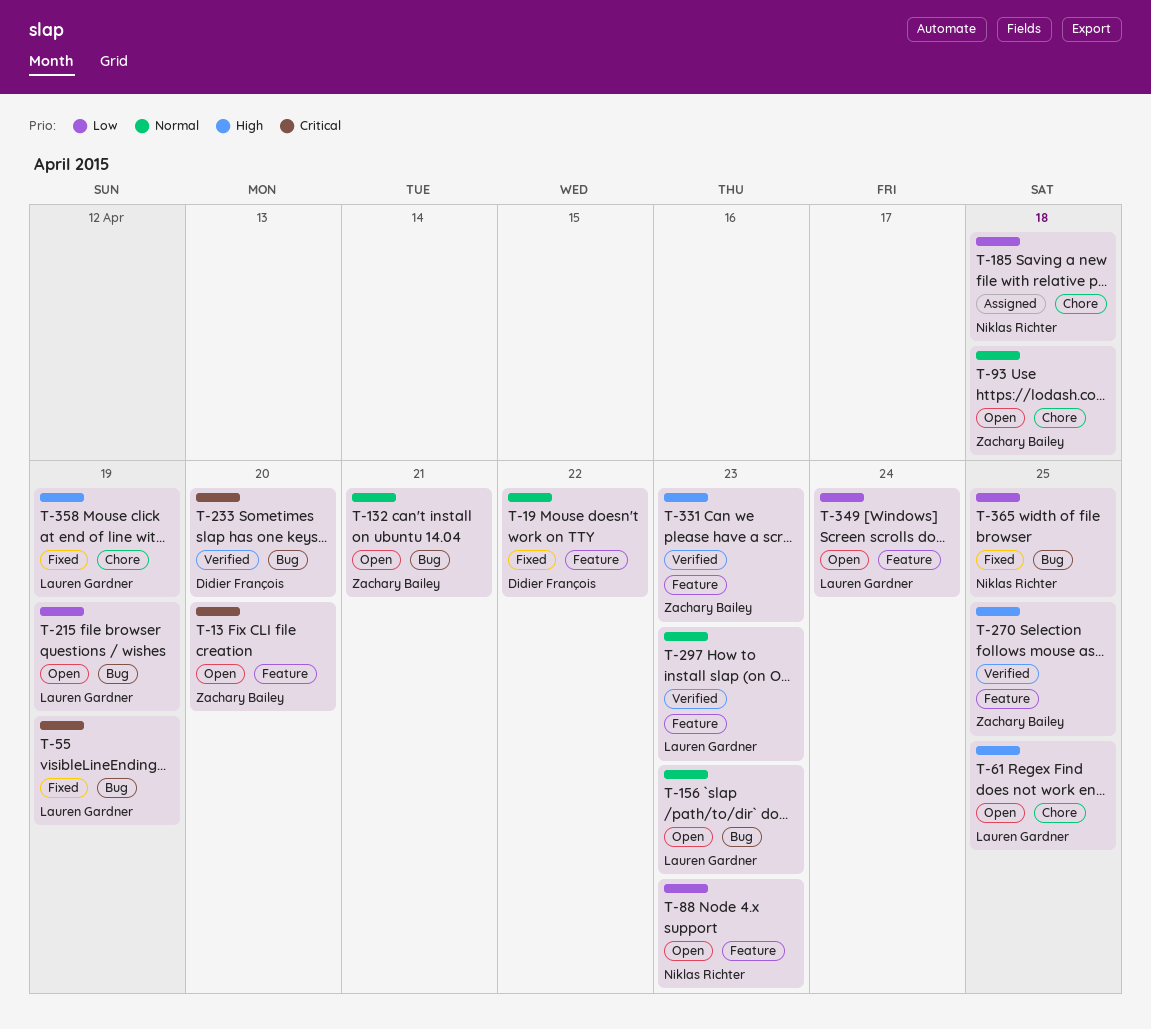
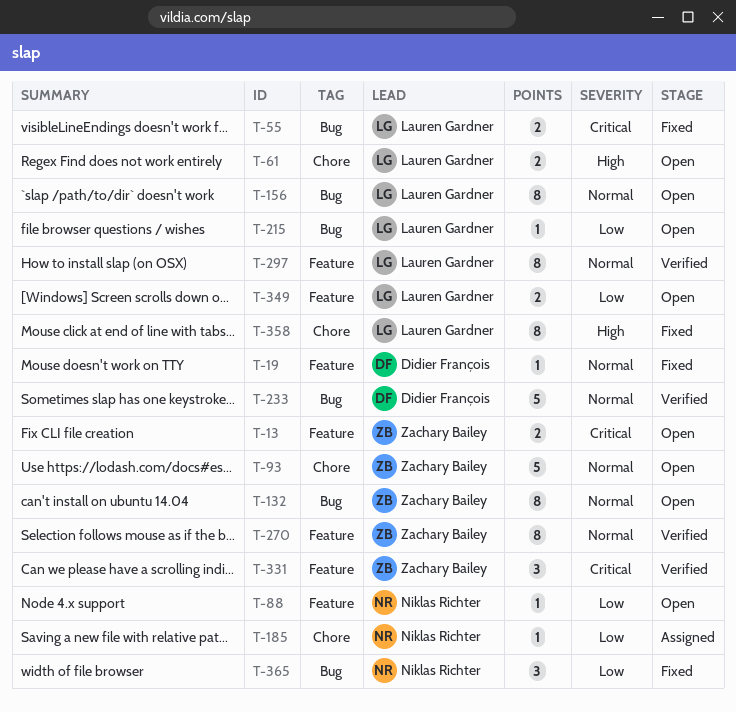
T-233, priority: Critical -> Normal
T-270, priority: High -> Normal
T-331, priority: High -> Critical

